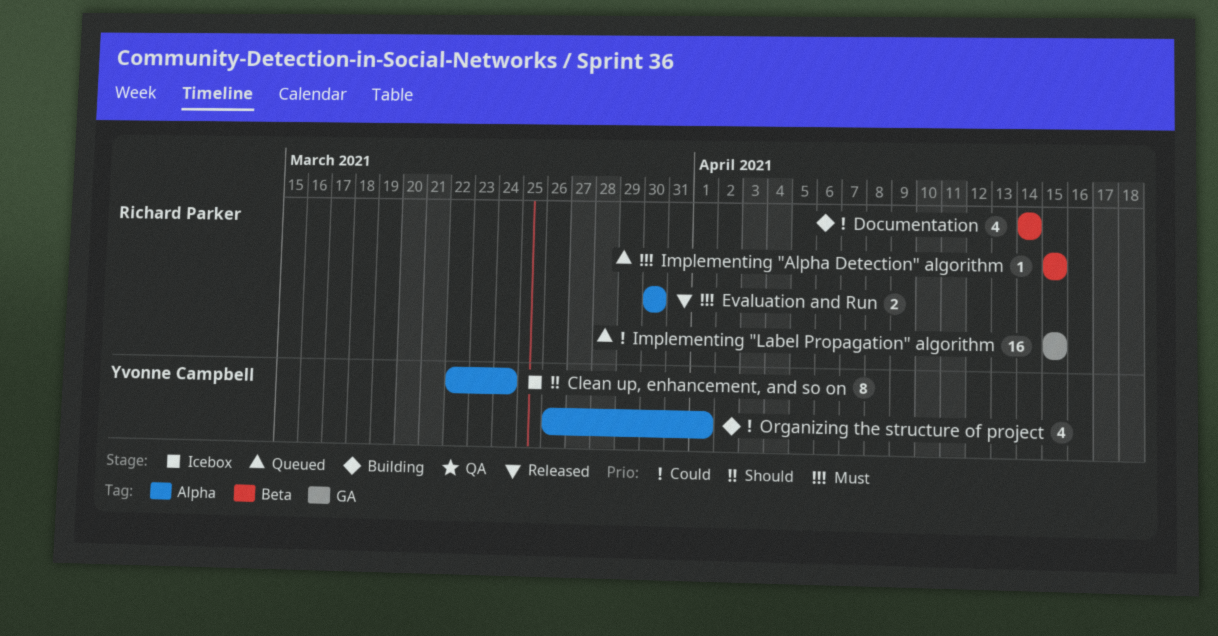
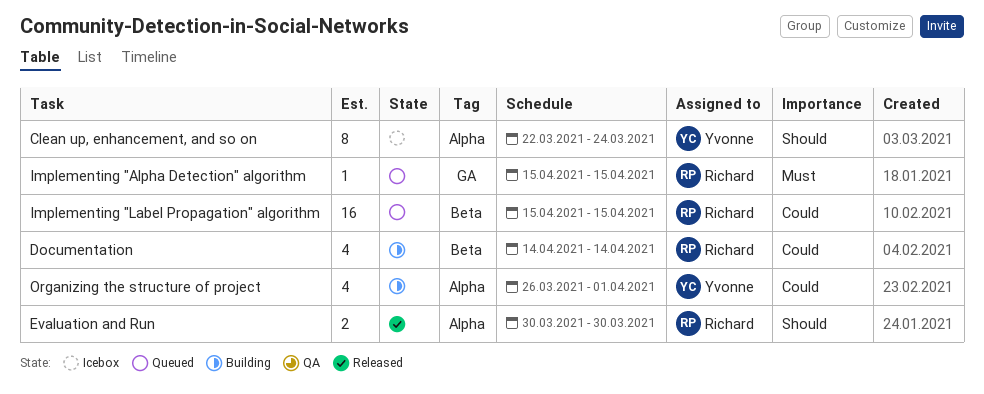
Evaluation and Run, priority: Must -> Should
Implementing "Alpha Detection" algorithm, label: Beta -> GA
Implementing "Label Propagation" algorithm, label: GA -> Beta

